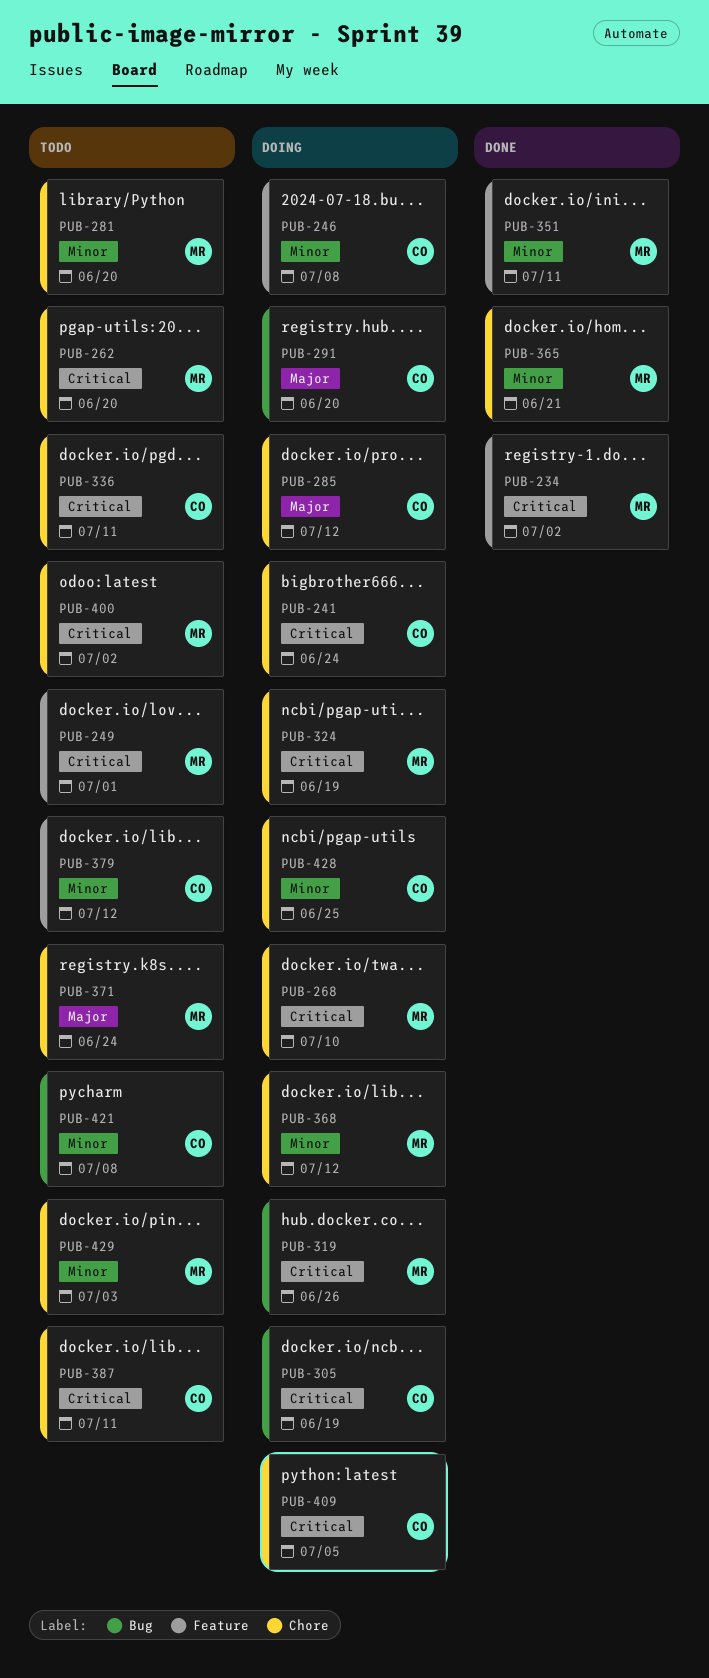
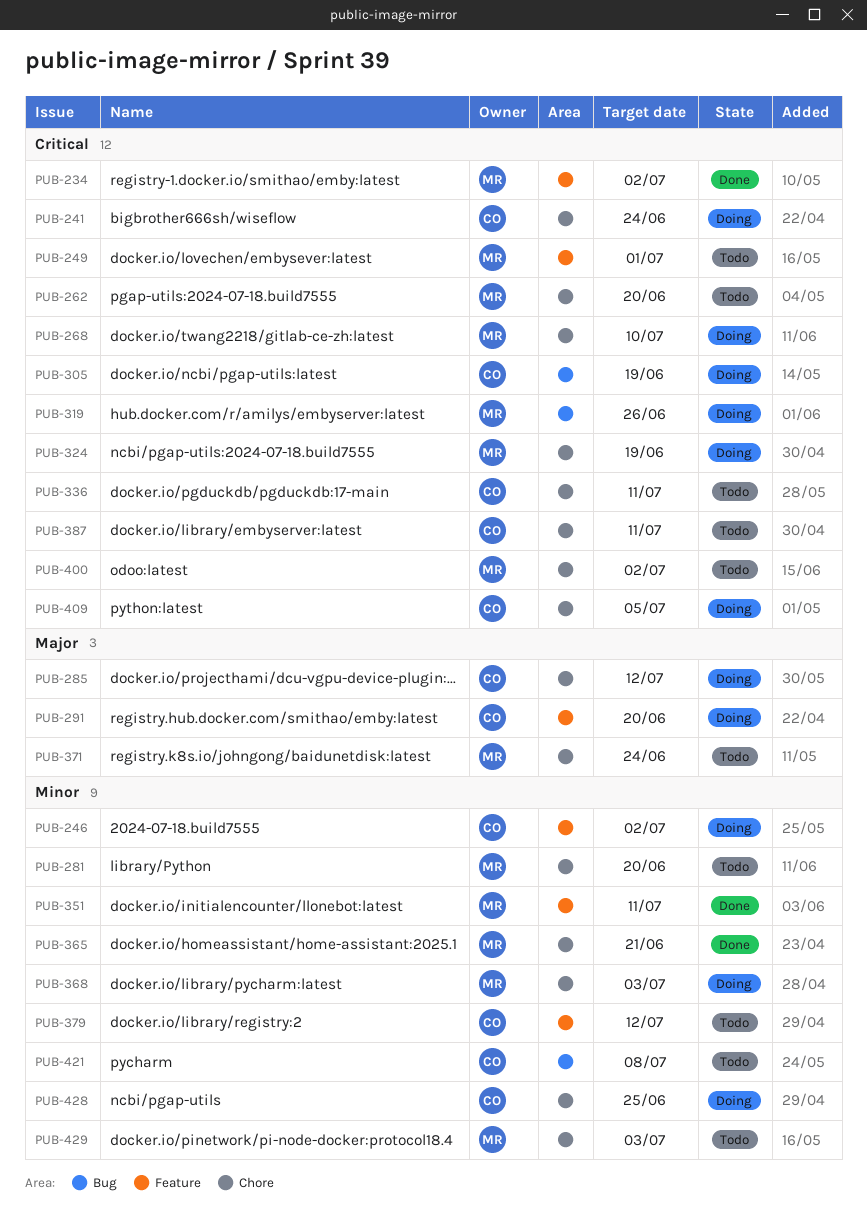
PUB-246, due: Jul 8 -> Jul 2
PUB-291, label: Bug -> Feature
PUB-368, due: Jul 12 -> Jul 3

